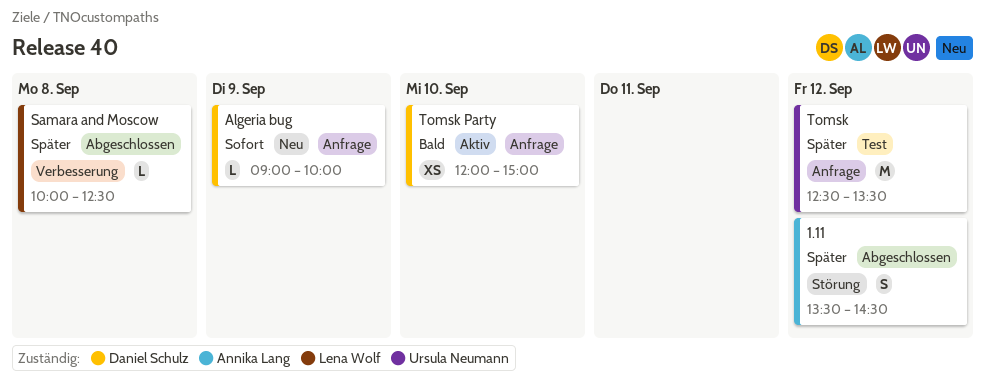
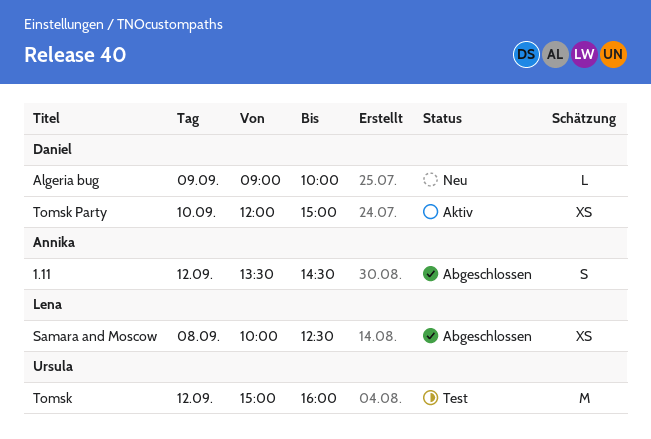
Samara and Moscow, estimate: L -> XS
Tomsk, begins: 12:30 -> 15:00
Tomsk, ends: 13:30 -> 16:00

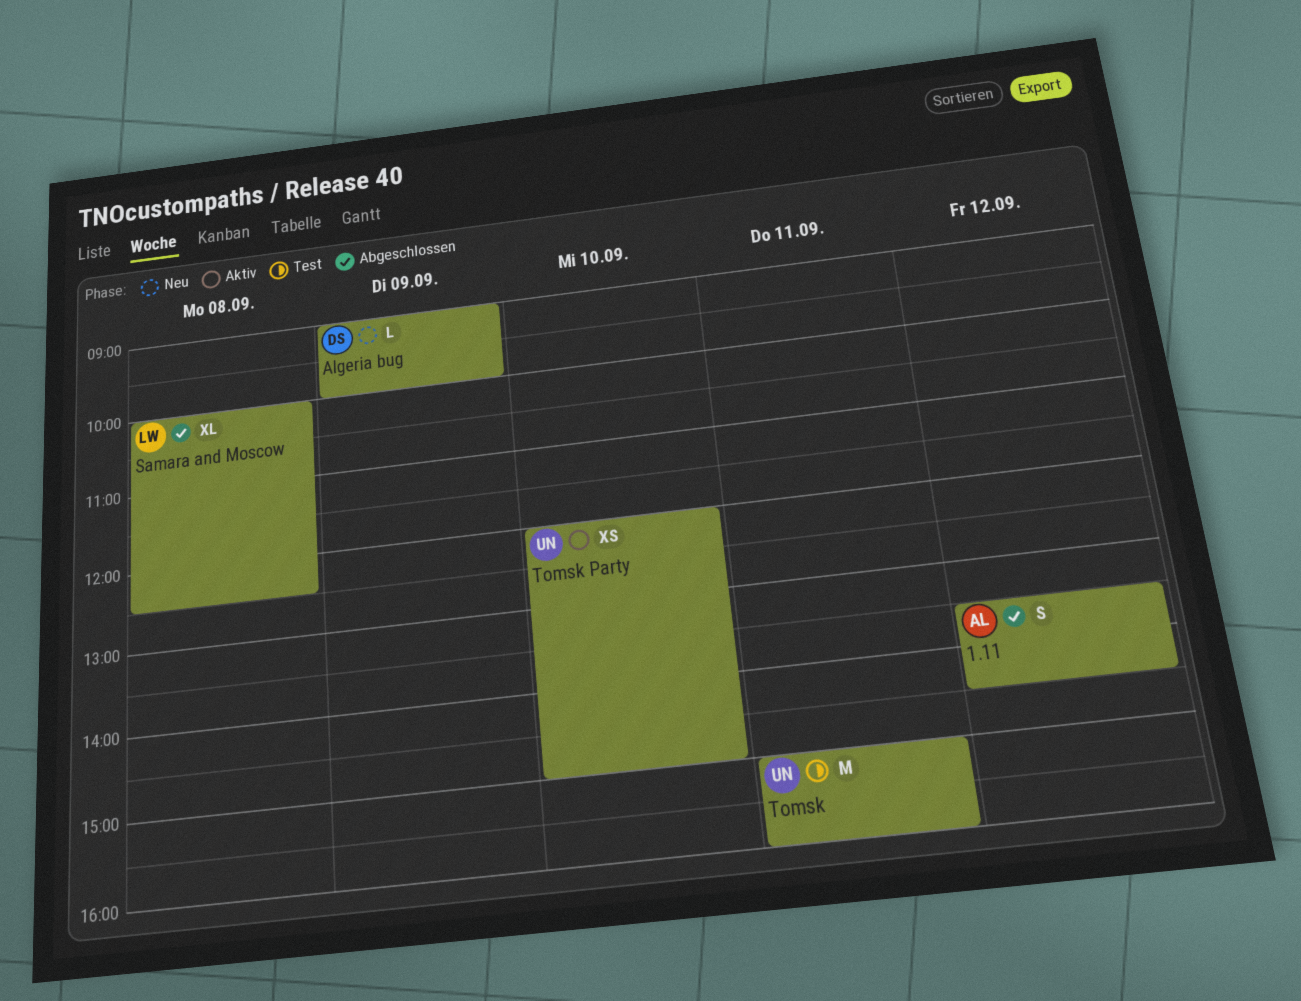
Samara and Moscow, estimate: XS -> XL
Tomsk, day: Sep 12 -> Sep 11
Tomsk Party, owner: Daniel -> Ursula

